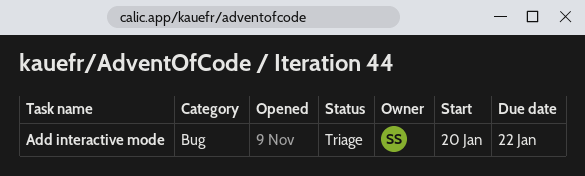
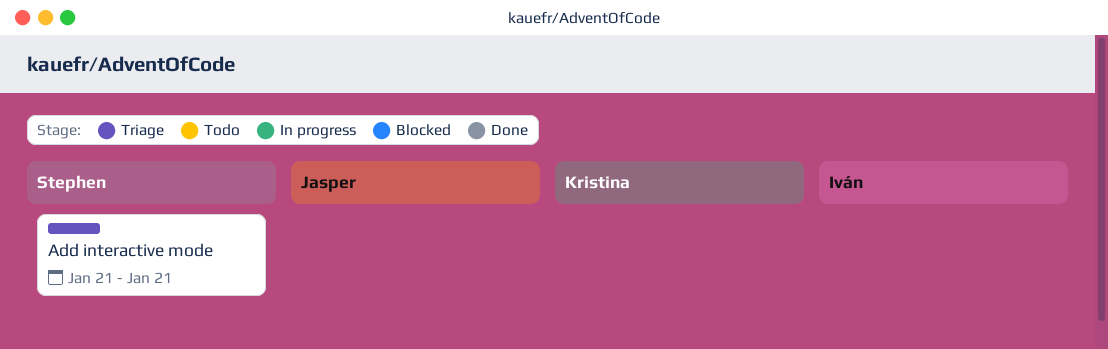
Add interactive mode, start: Jan 20 -> Jan 21
Add interactive mode, due: Jan 22 -> Jan 21

